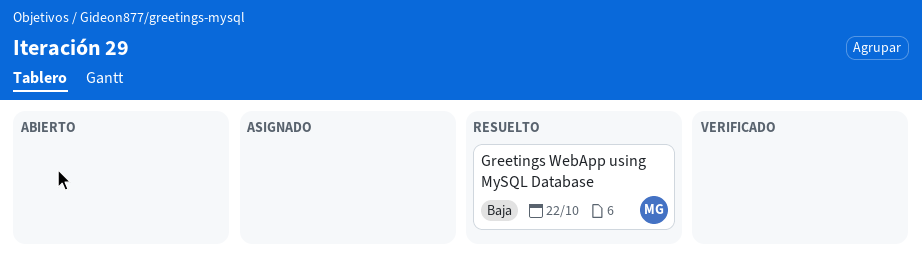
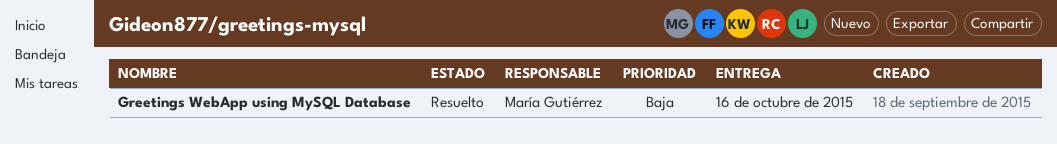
Greetings WebApp using MySQL Database, due: Oct 22 -> Oct 16

